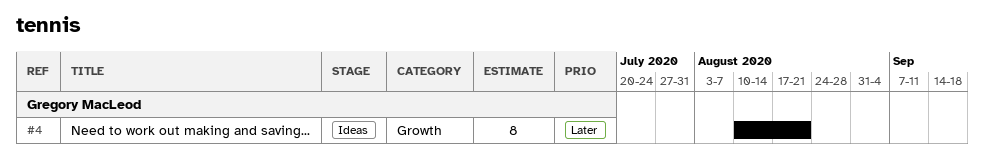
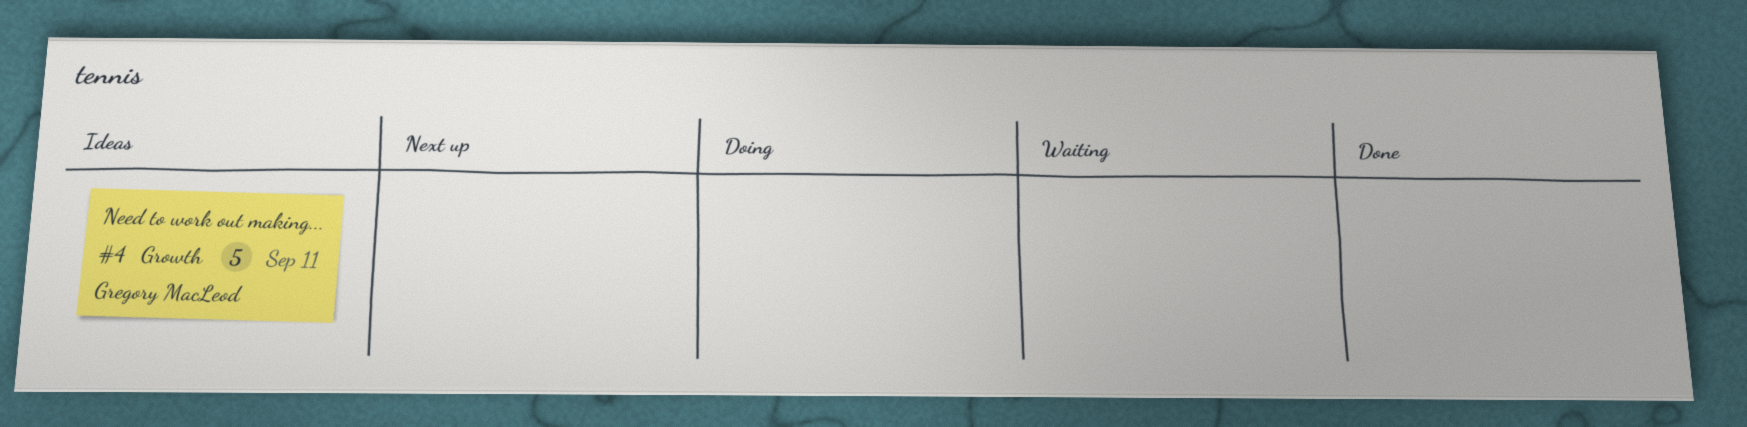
#4, estimate: 8 -> 5
#4, due: Aug 21 -> Sep 11

